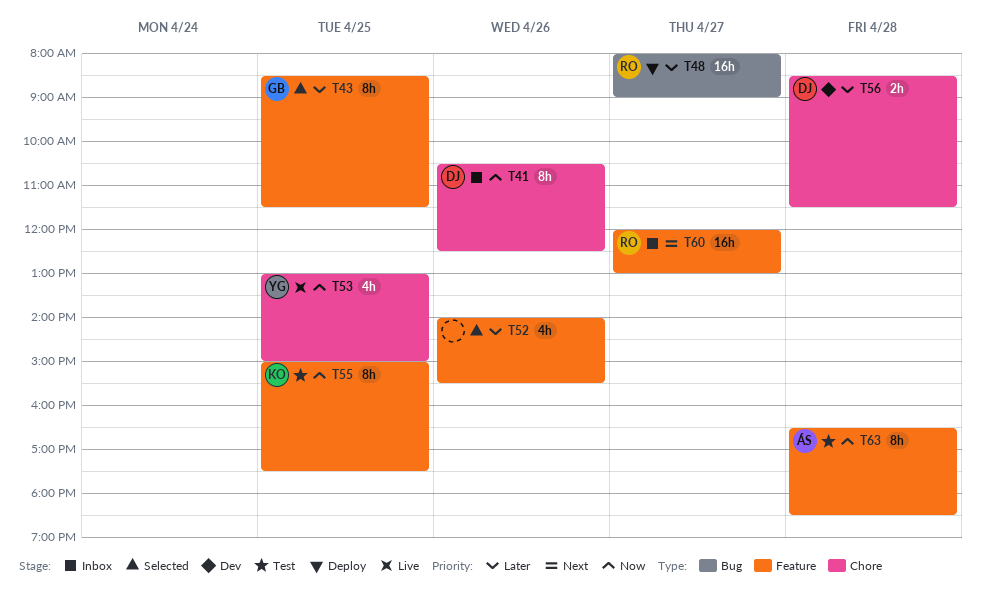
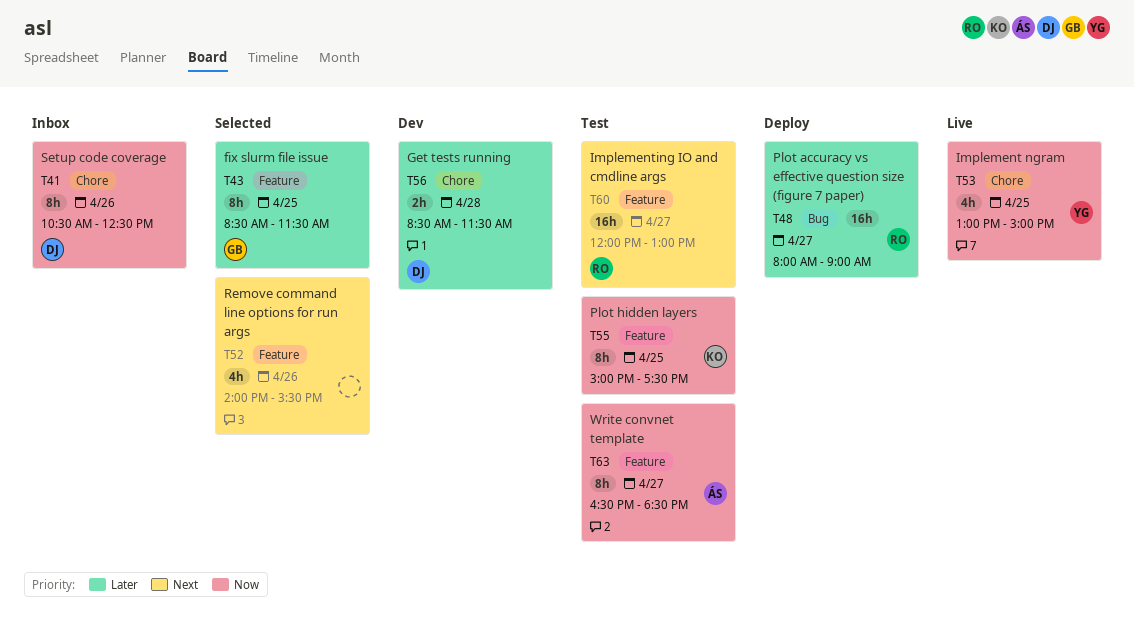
T52, priority: Later -> Next
T60, status: Inbox -> Test
T63, day: Apr 28 -> Apr 27

